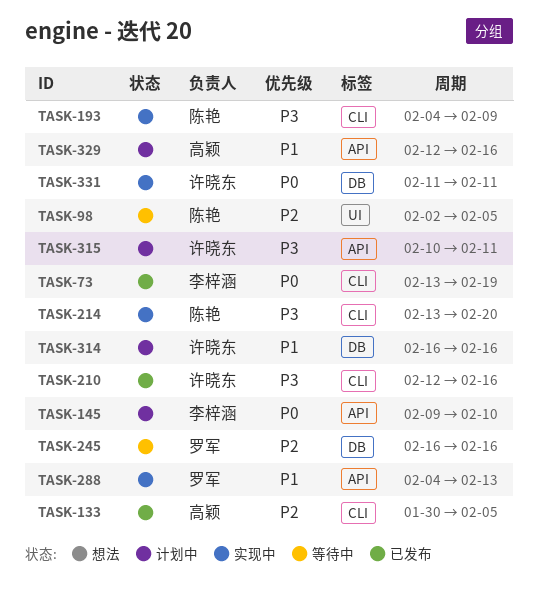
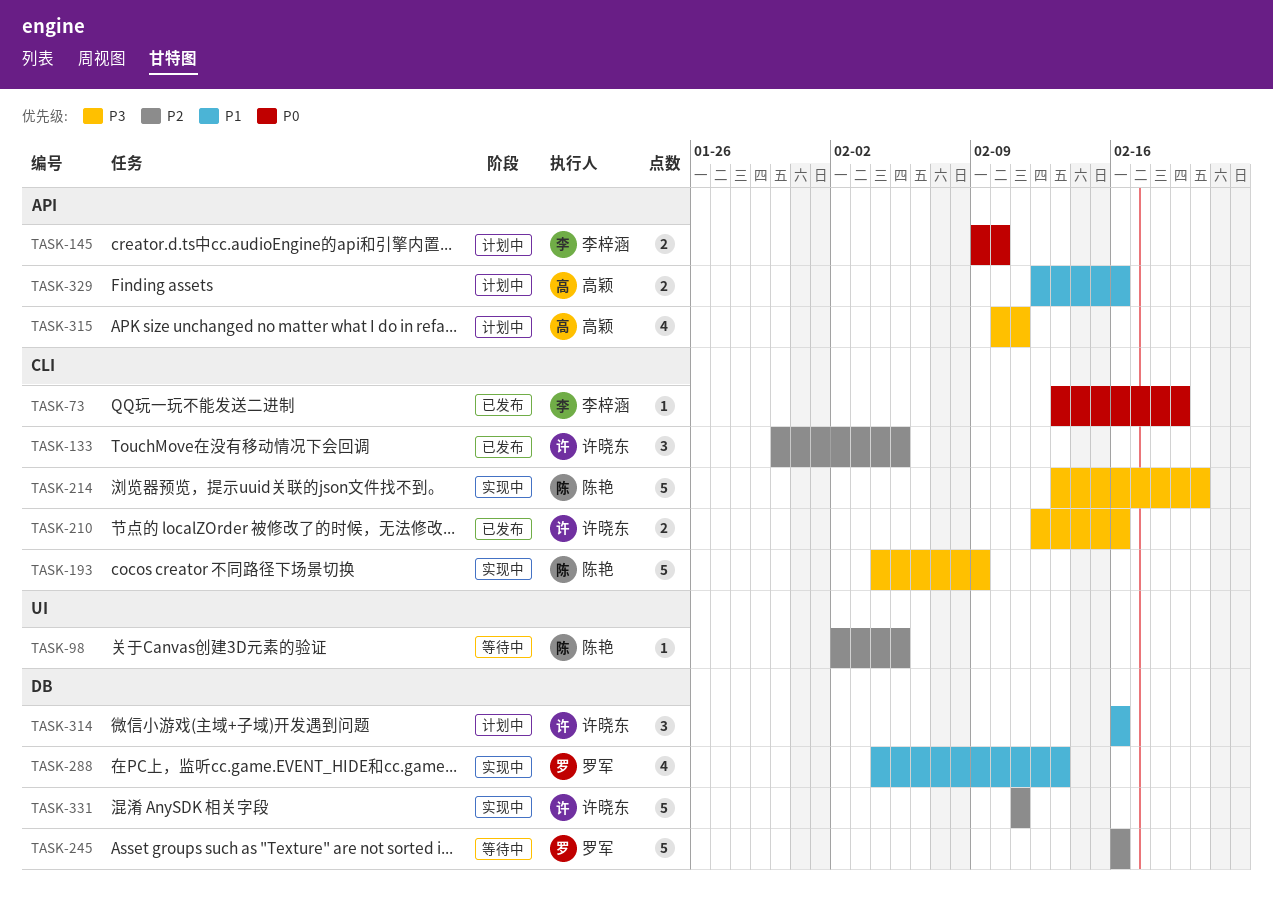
TASK-133, owner: 高颖 -> 许晓东
TASK-288, label: API -> DB
TASK-315, owner: 许晓东 -> 高颖
TASK-331, priority: P0 -> P2

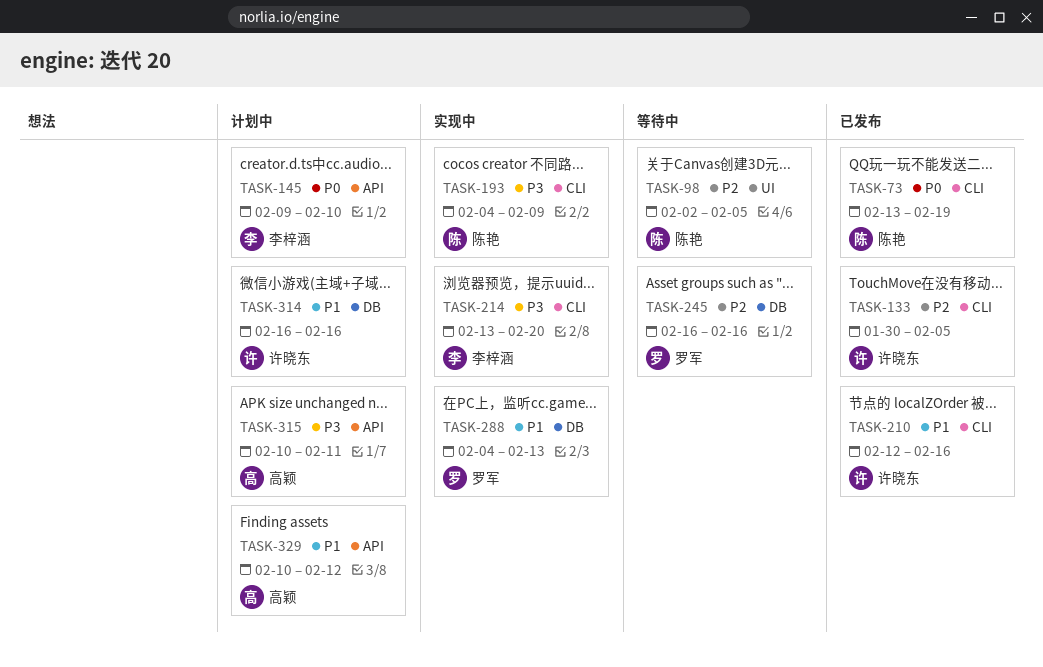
TASK-73, owner: 李梓涵 -> 陈艳
TASK-210, priority: P3 -> P1
TASK-214, owner: 陈艳 -> 李梓涵
TASK-329, start: Feb 12 -> Feb 10
TASK-329, due: Feb 16 -> Feb 12
TASK-331: present -> none

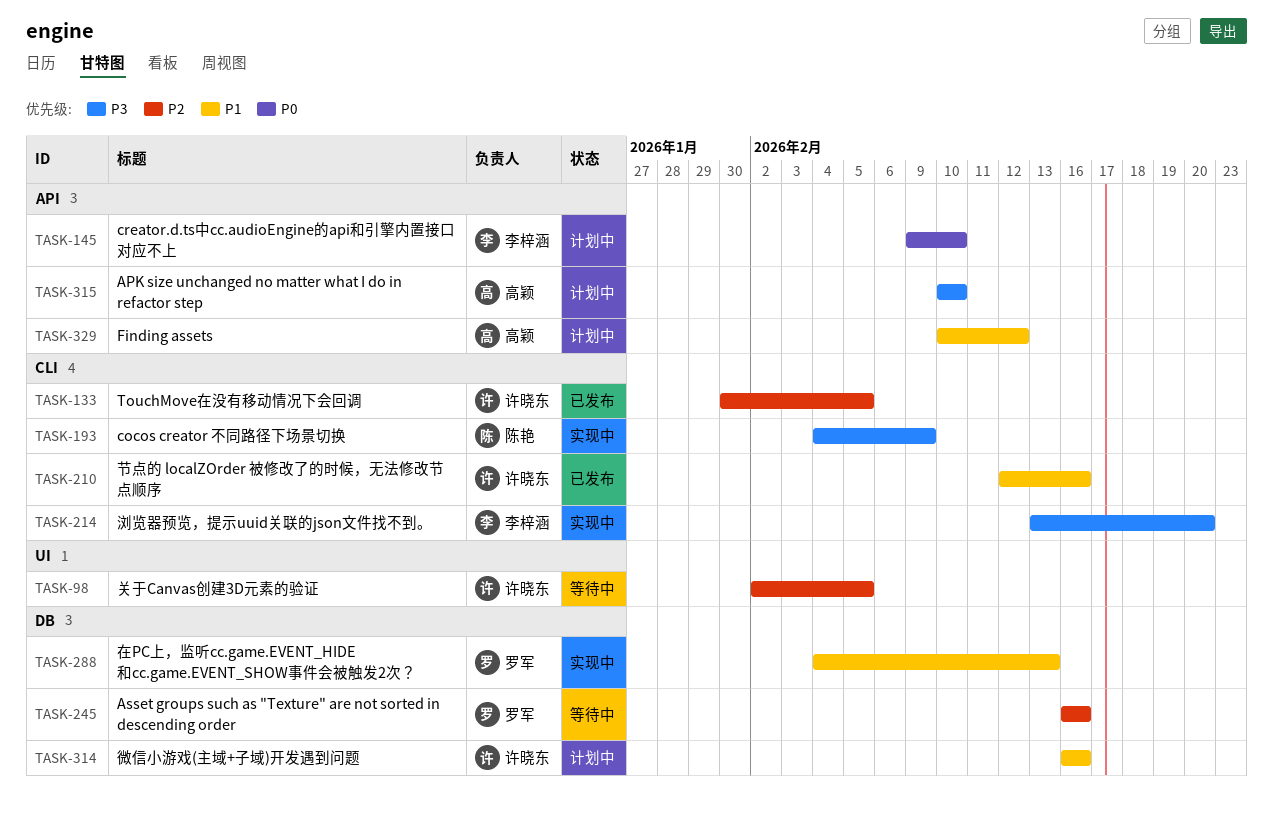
TASK-73: present -> none
TASK-98, owner: 陈艳 -> 许晓东
TASK-315, due: Feb 11 -> Feb 10

